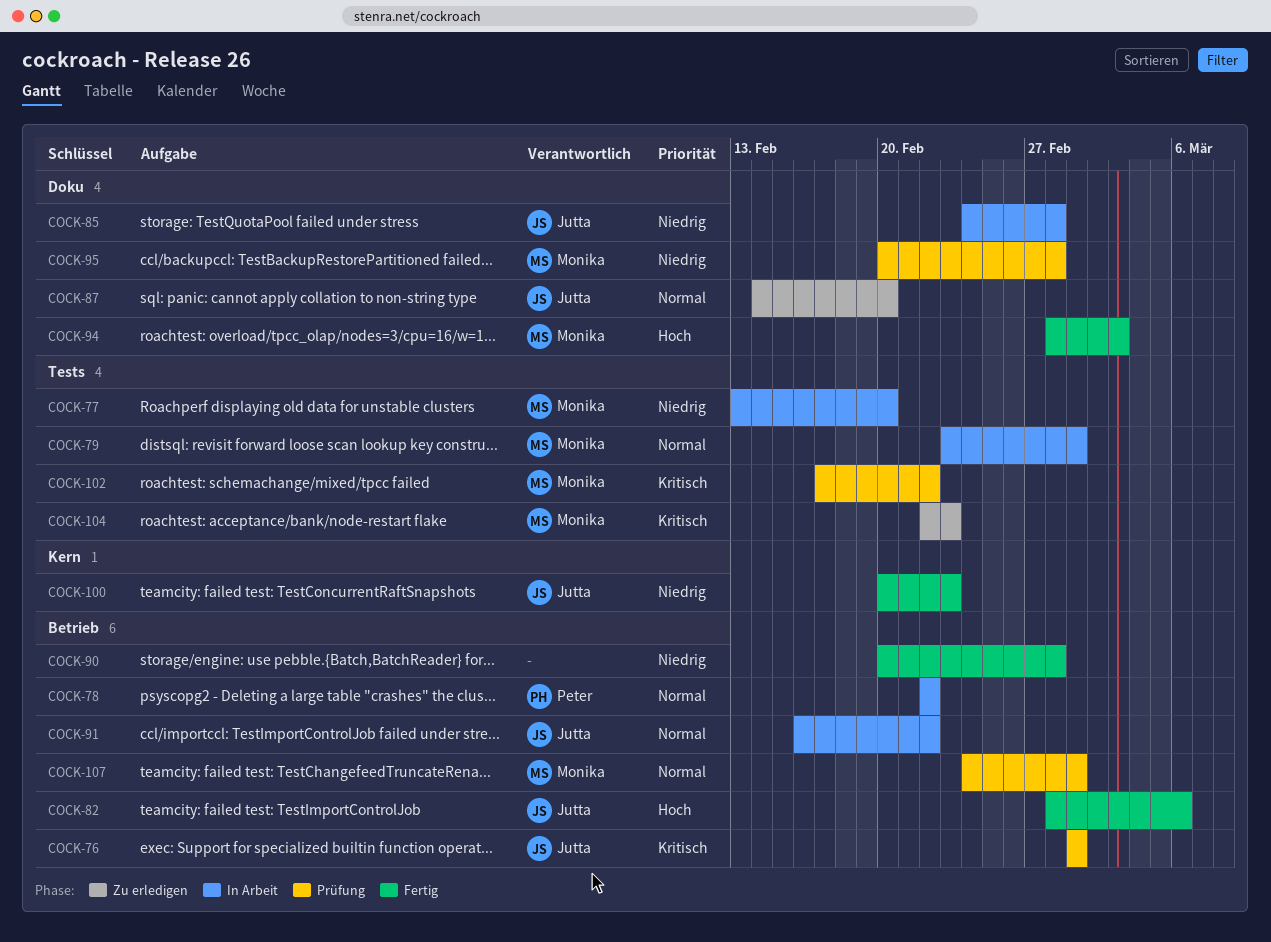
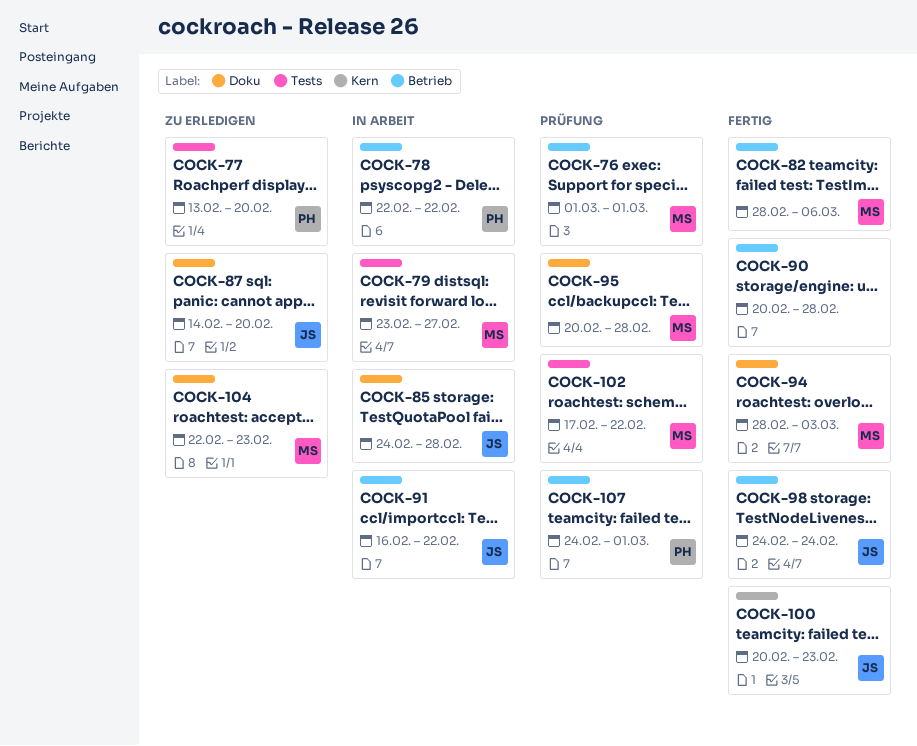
COCK-76, owner: Jutta -> Monika
COCK-77, status: In Arbeit -> Zu erledigen
COCK-77, owner: Monika -> Peter
COCK-79, due: Mar 1 -> Feb 27
COCK-82, owner: Jutta -> Monika
COCK-98: none -> present
COCK-104, label: Tests -> Doku
COCK-107, owner: Monika -> Peter

